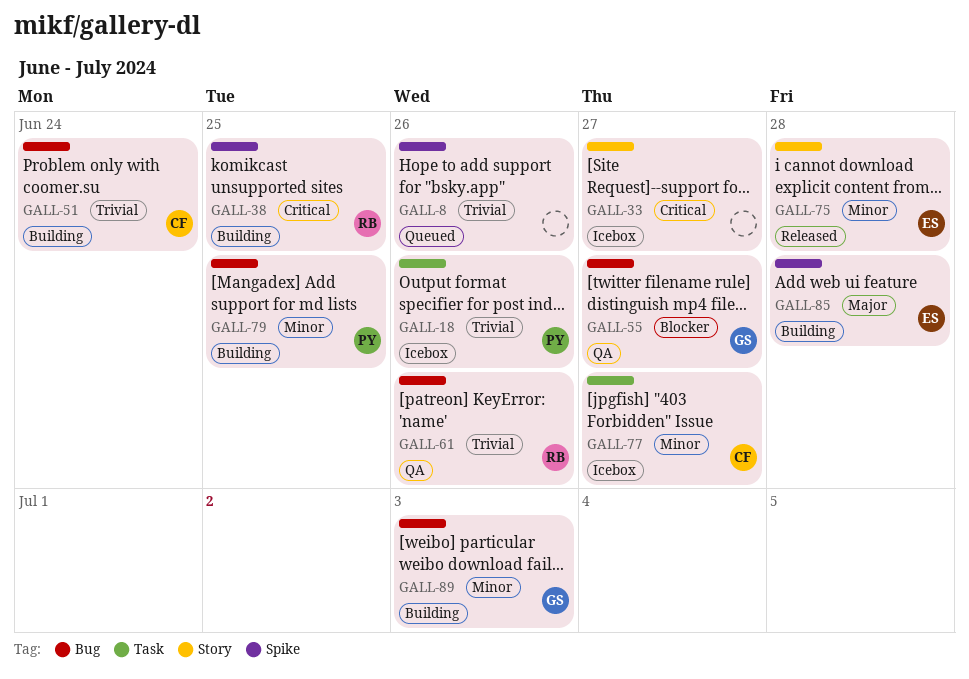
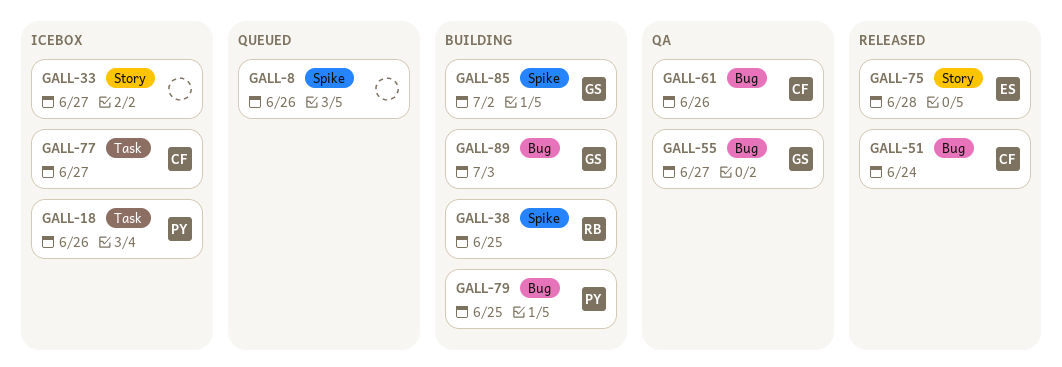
GALL-51, status: Building -> Released
GALL-61, owner: RB -> CF
GALL-85, owner: ES -> GS
GALL-85, due: Jun 28 -> Jul 2

